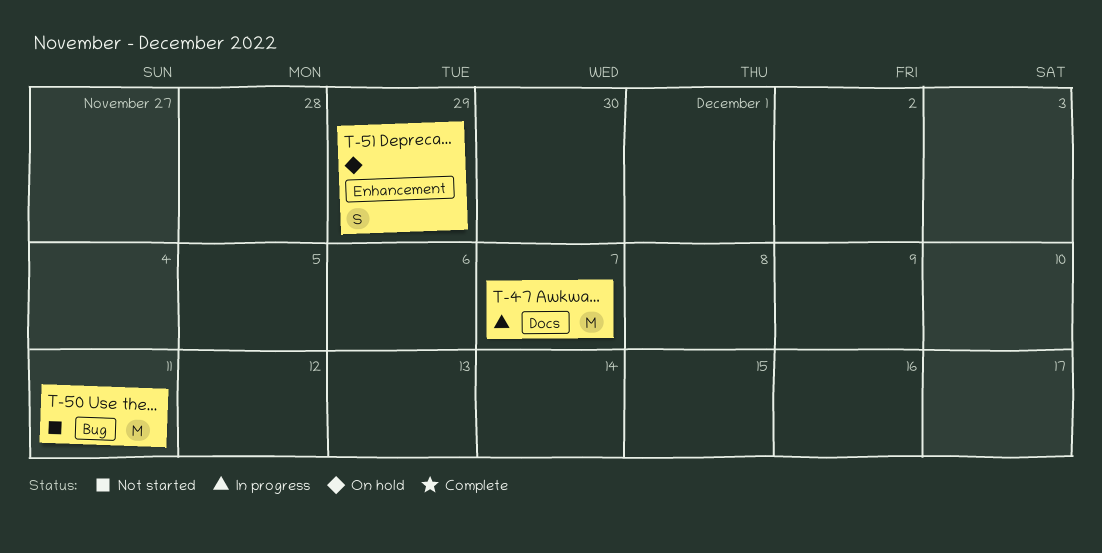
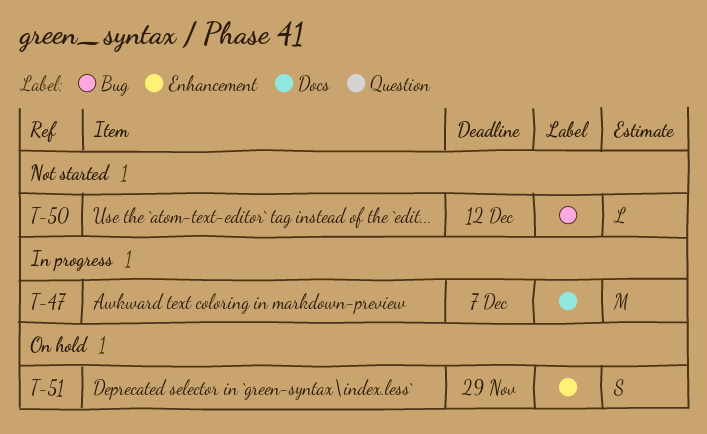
T-50, estimate: M -> L
T-50, due: Dec 11 -> Dec 12

